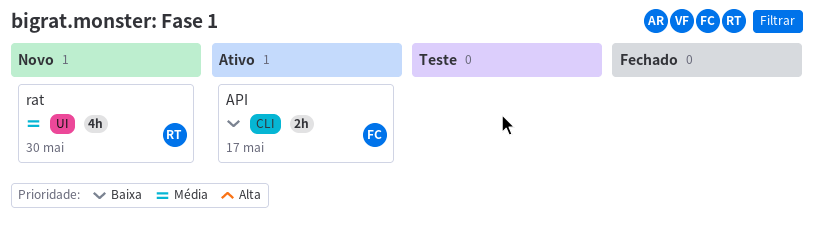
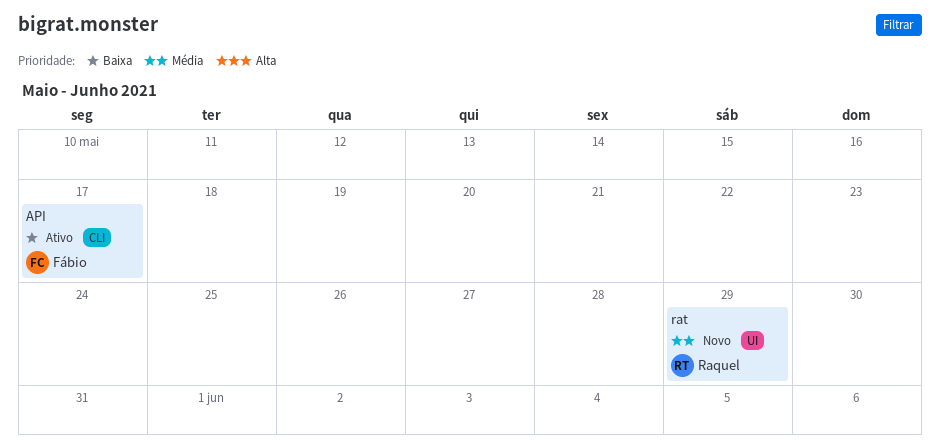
rat, due: May 30 -> May 29

